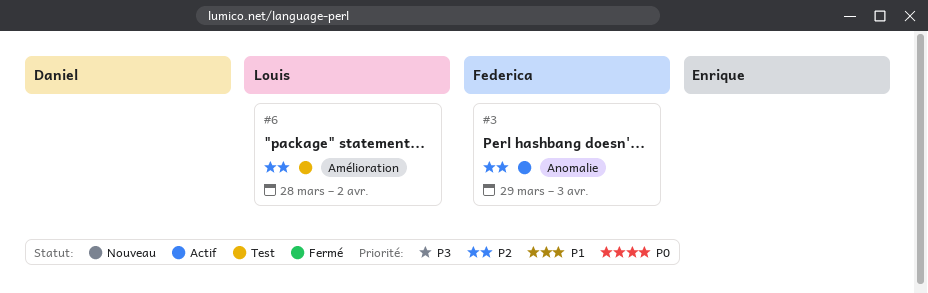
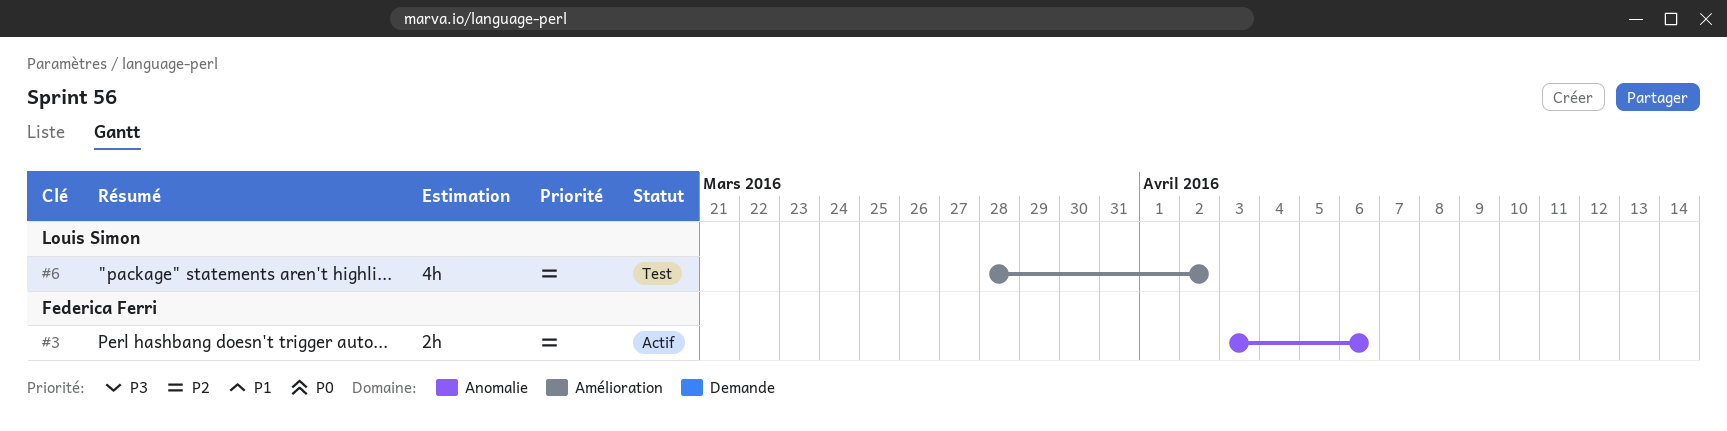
#3, start: Mar 29 -> Apr 3
#3, due: Apr 3 -> Apr 6

